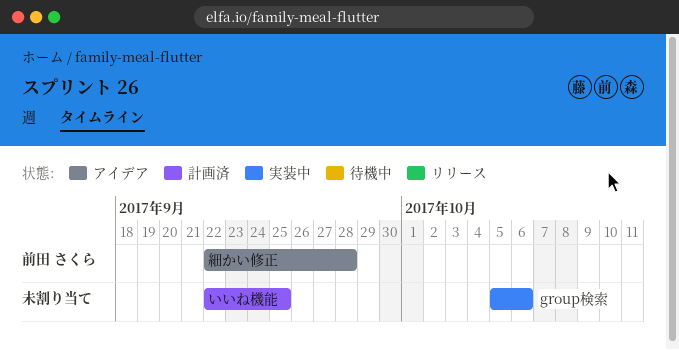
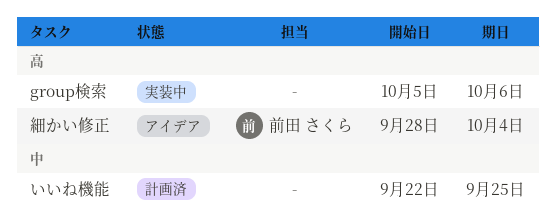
細かい修正, start: Sep 22 -> Sep 28
細かい修正, due: Sep 28 -> Oct 4

